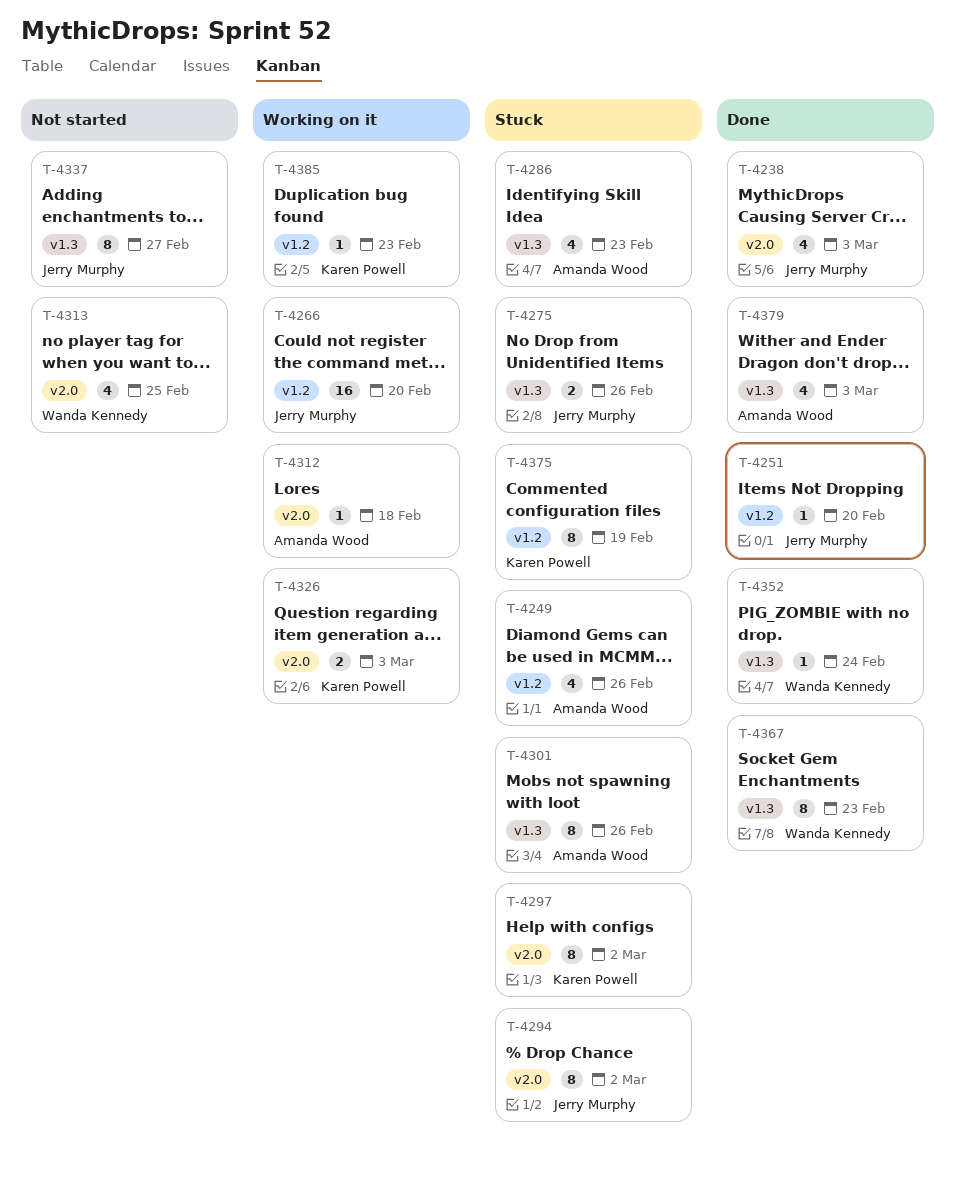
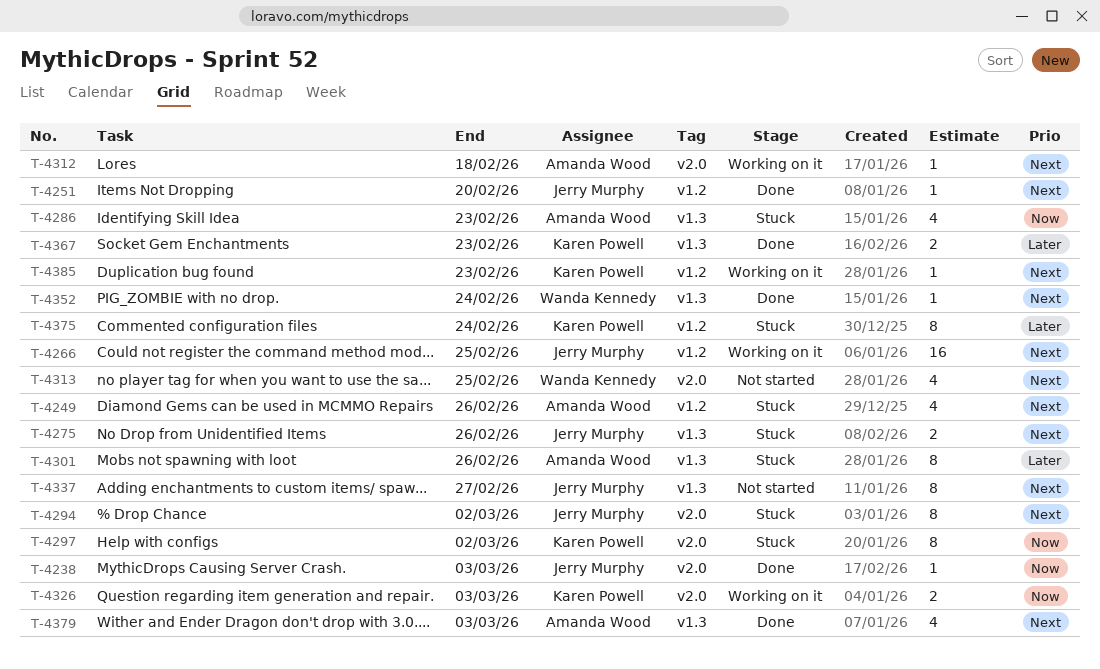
T-4238, estimate: 4 -> 1
T-4266, due: Feb 20 -> Feb 25
T-4367, owner: Wanda Kennedy -> Karen Powell
T-4367, estimate: 8 -> 2
T-4375, due: Feb 19 -> Feb 24

